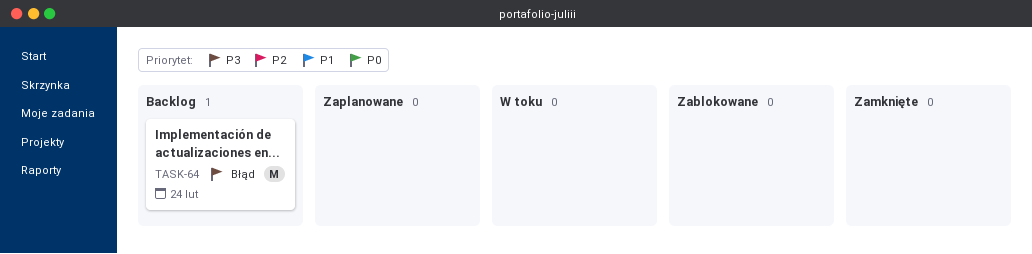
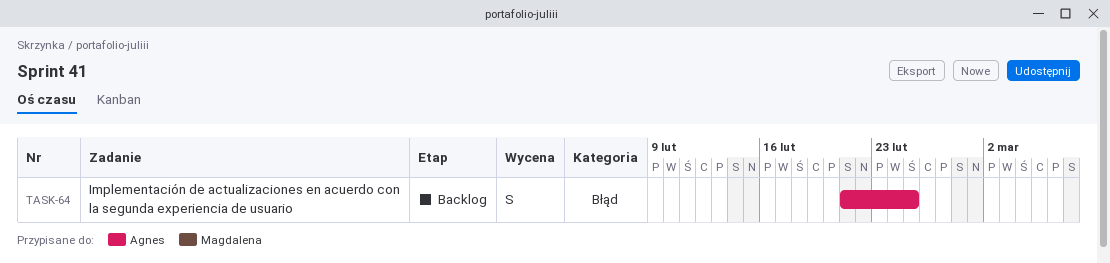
TASK-64, estimate: M -> S
TASK-64, due: Feb 24 -> Feb 25

